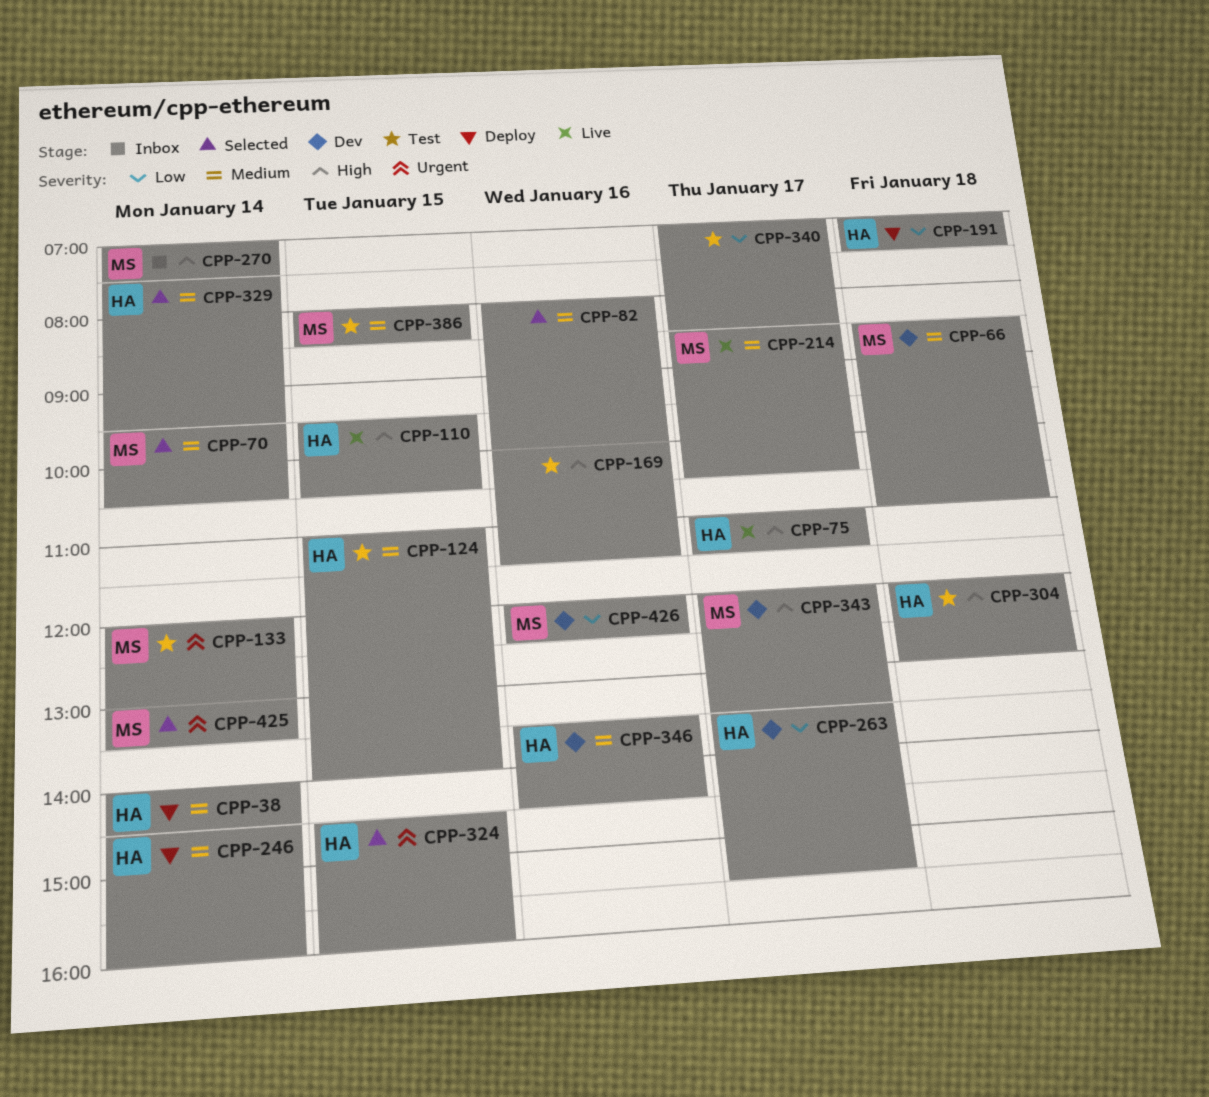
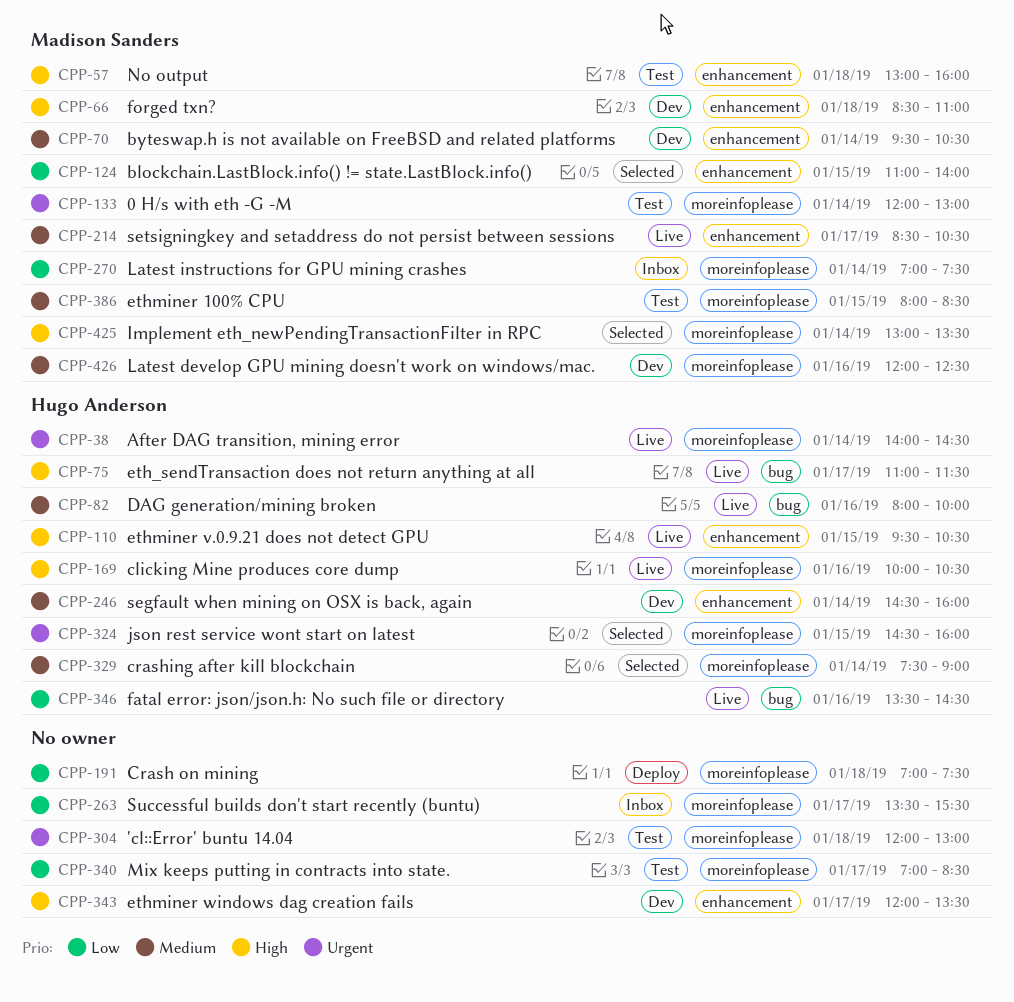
CPP-38, status: Deploy -> Live
CPP-38, priority: Medium -> Urgent
CPP-57: none -> present
CPP-66, priority: Medium -> High
CPP-70, status: Selected -> Dev
CPP-82, status: Selected -> Live
CPP-82, owner: none -> Hugo Anderson
CPP-124, status: Test -> Selected
CPP-124, owner: Hugo Anderson -> Madison Sanders
CPP-124, priority: Medium -> Low
CPP-169, status: Test -> Live
CPP-169, owner: none -> Hugo Anderson
CPP-169, ends: 11:30 -> 10:30
CPP-191, owner: Hugo Anderson -> none
CPP-246, status: Deploy -> Dev
CPP-263, status: Dev -> Inbox
CPP-263, owner: Hugo Anderson -> none
CPP-270, priority: High -> Low
CPP-304, owner: Hugo Anderson -> none
CPP-304, priority: High -> Urgent
CPP-329, ends: 09:30 -> 09:00
CPP-343, owner: Madison Sanders -> none
CPP-346, status: Dev -> Live
CPP-346, priority: Medium -> Low
CPP-425, priority: Urgent -> High
CPP-426, priority: Low -> Medium

